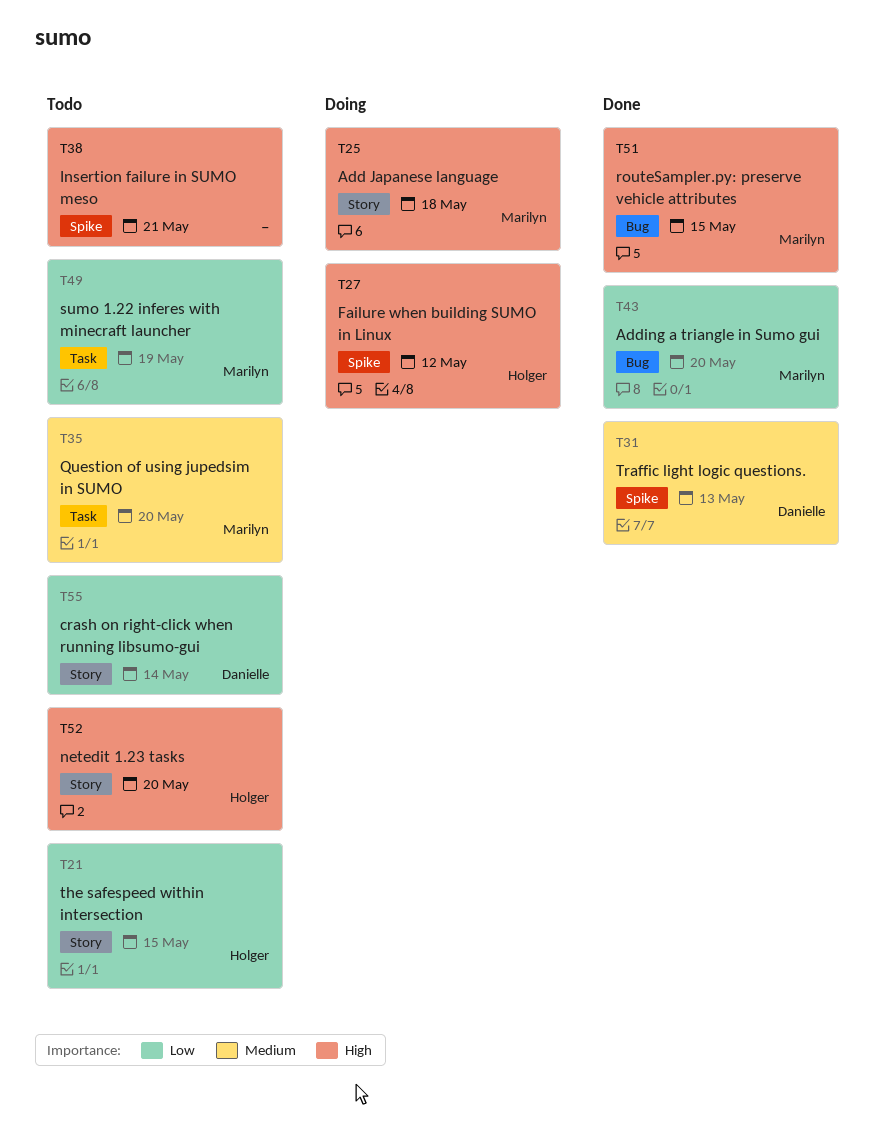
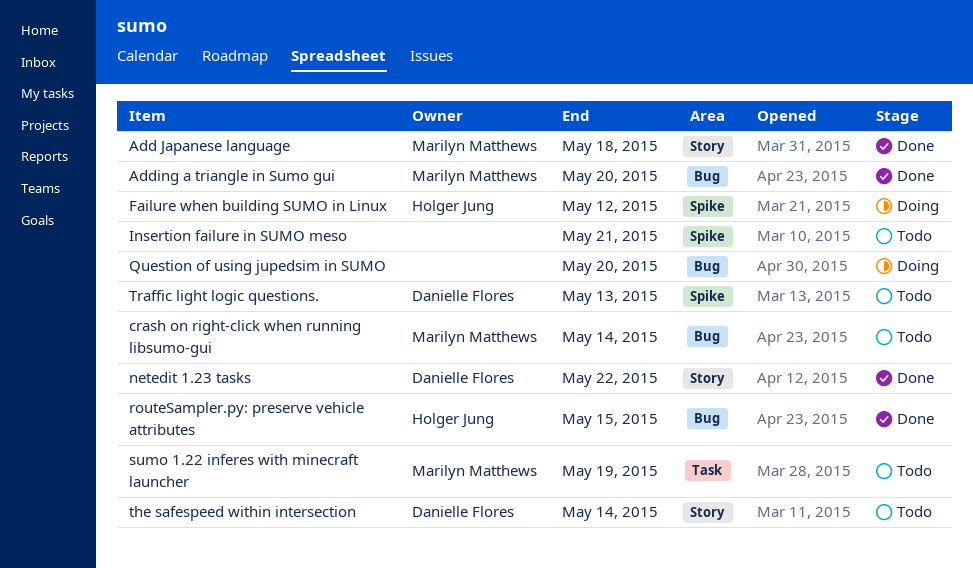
Add Japanese language, status: Doing -> Done
crash on right-click when running libsumo-gui, owner: Danielle Flores -> Marilyn Matthews
crash on right-click when running libsumo-gui, label: Story -> Bug
netedit 1.23 tasks, status: Todo -> Done
netedit 1.23 tasks, owner: Holger Jung -> Danielle Flores
netedit 1.23 tasks, due: May 20 -> May 22
Question of using jupedsim in SUMO, status: Todo -> Doing
Question of using jupedsim in SUMO, owner: Marilyn Matthews -> none
Question of using jupedsim in SUMO, label: Task -> Bug
routeSampler.py: preserve vehicle attributes, owner: Marilyn Matthews -> Holger Jung
the safespeed within intersection, owner: Holger Jung -> Danielle Flores
the safespeed within intersection, due: May 15 -> May 14
Traffic light logic questions., status: Done -> Todo

